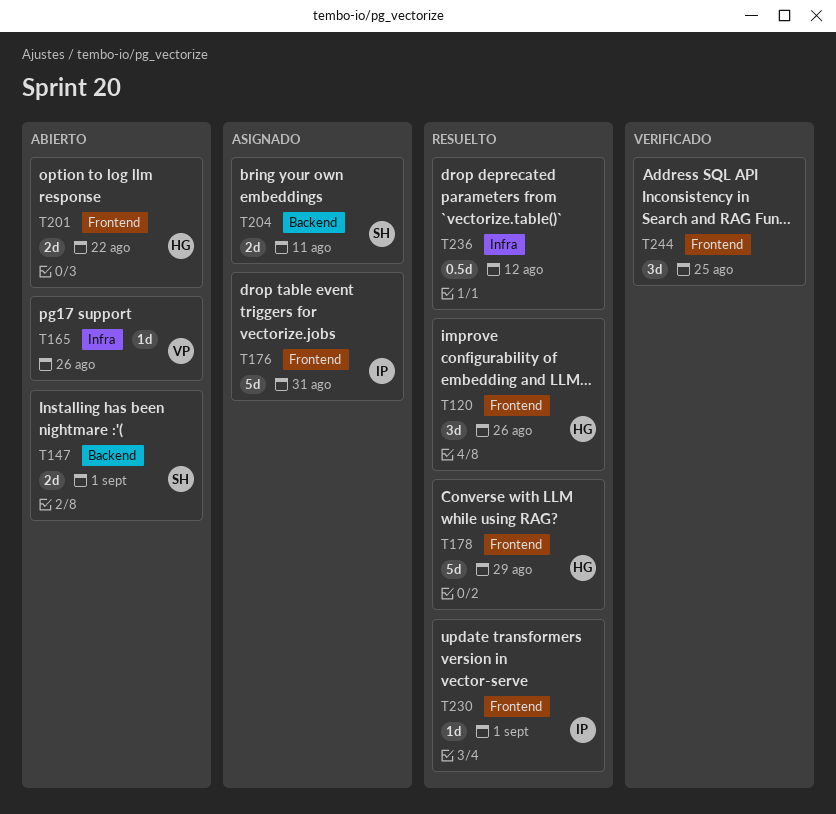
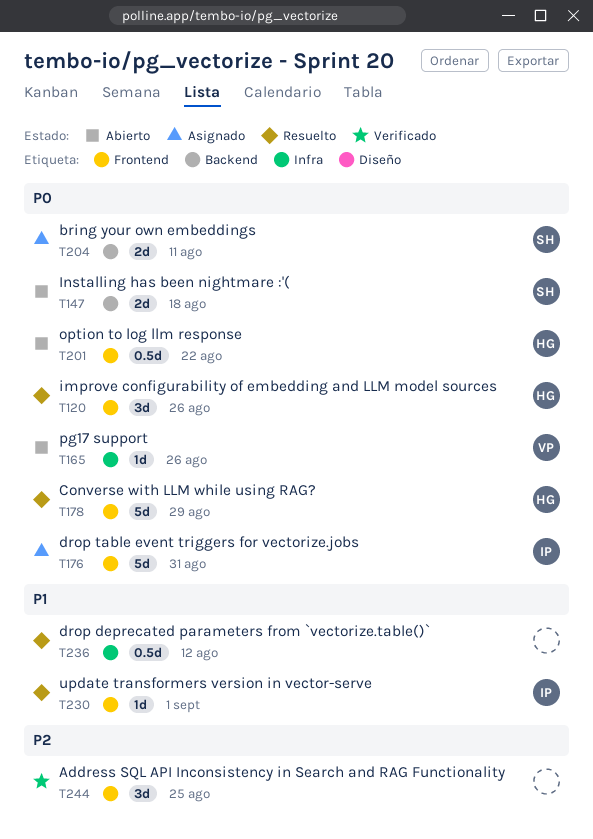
T147, due: Sep 1 -> Aug 18
T201, estimate: 2d -> 0.5d

